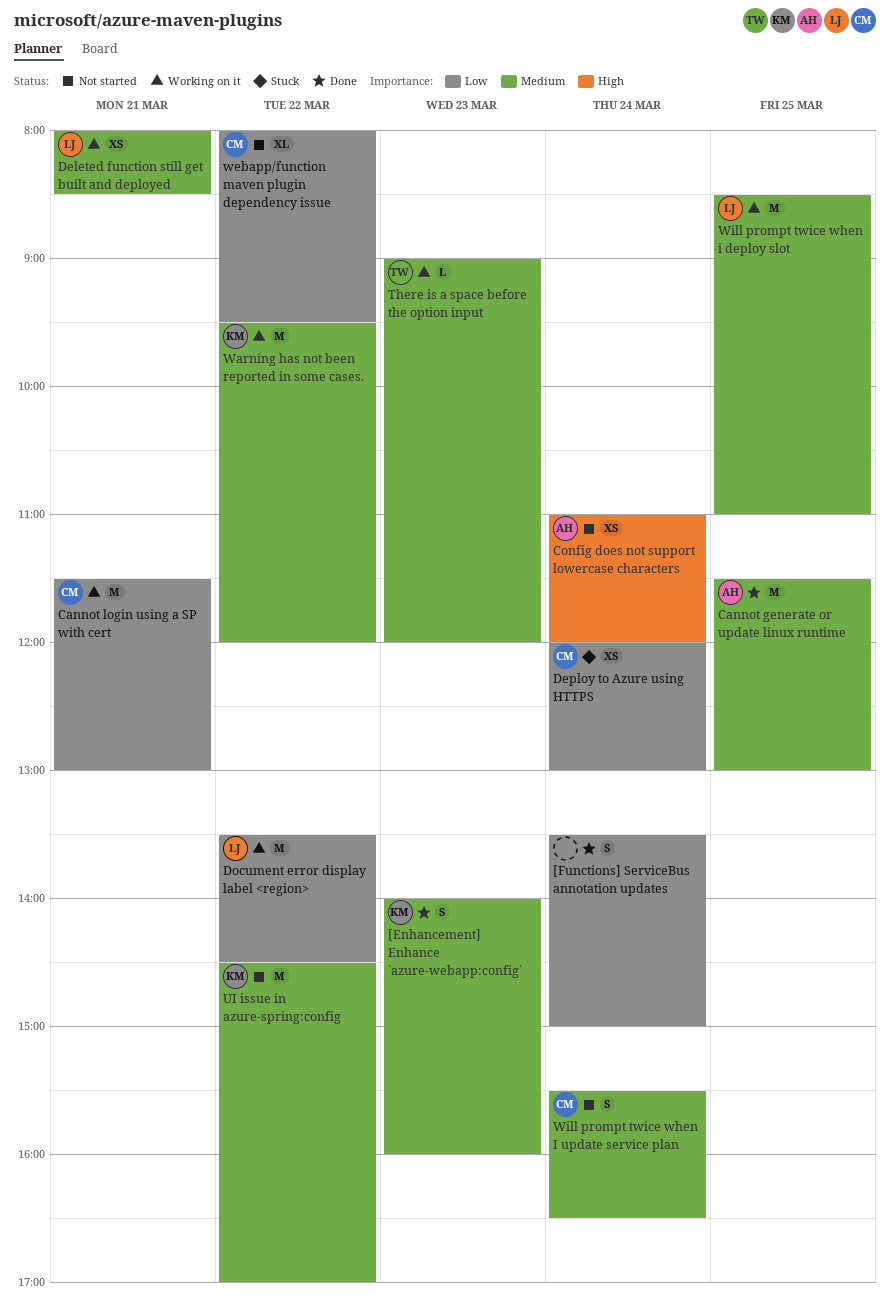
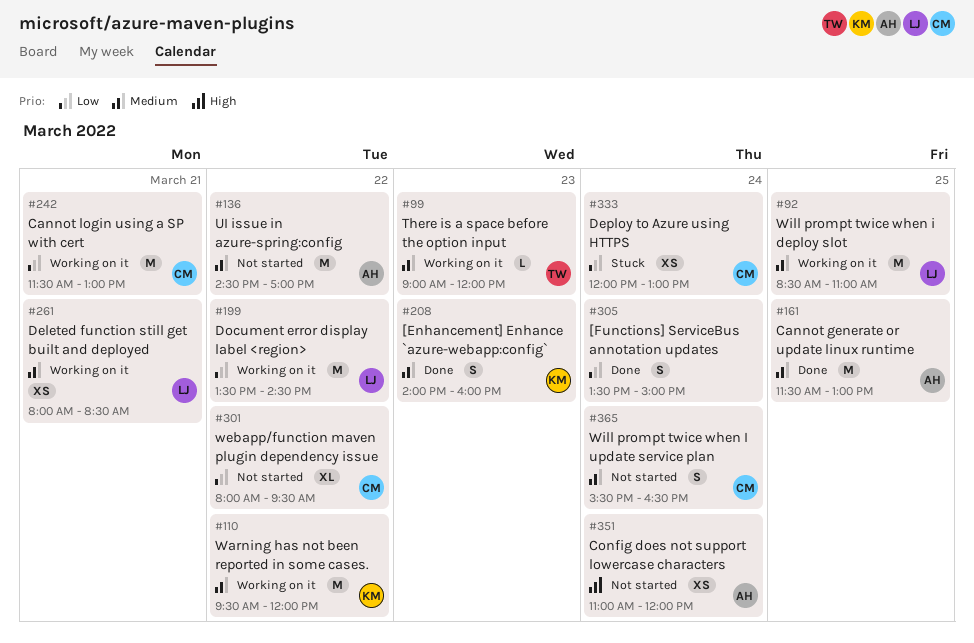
UI issue in azure-spring:config, owner: KM -> AH

